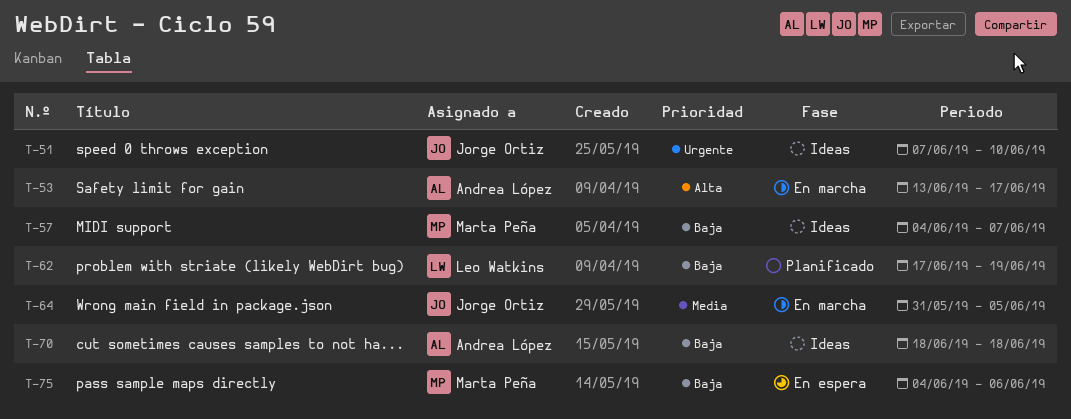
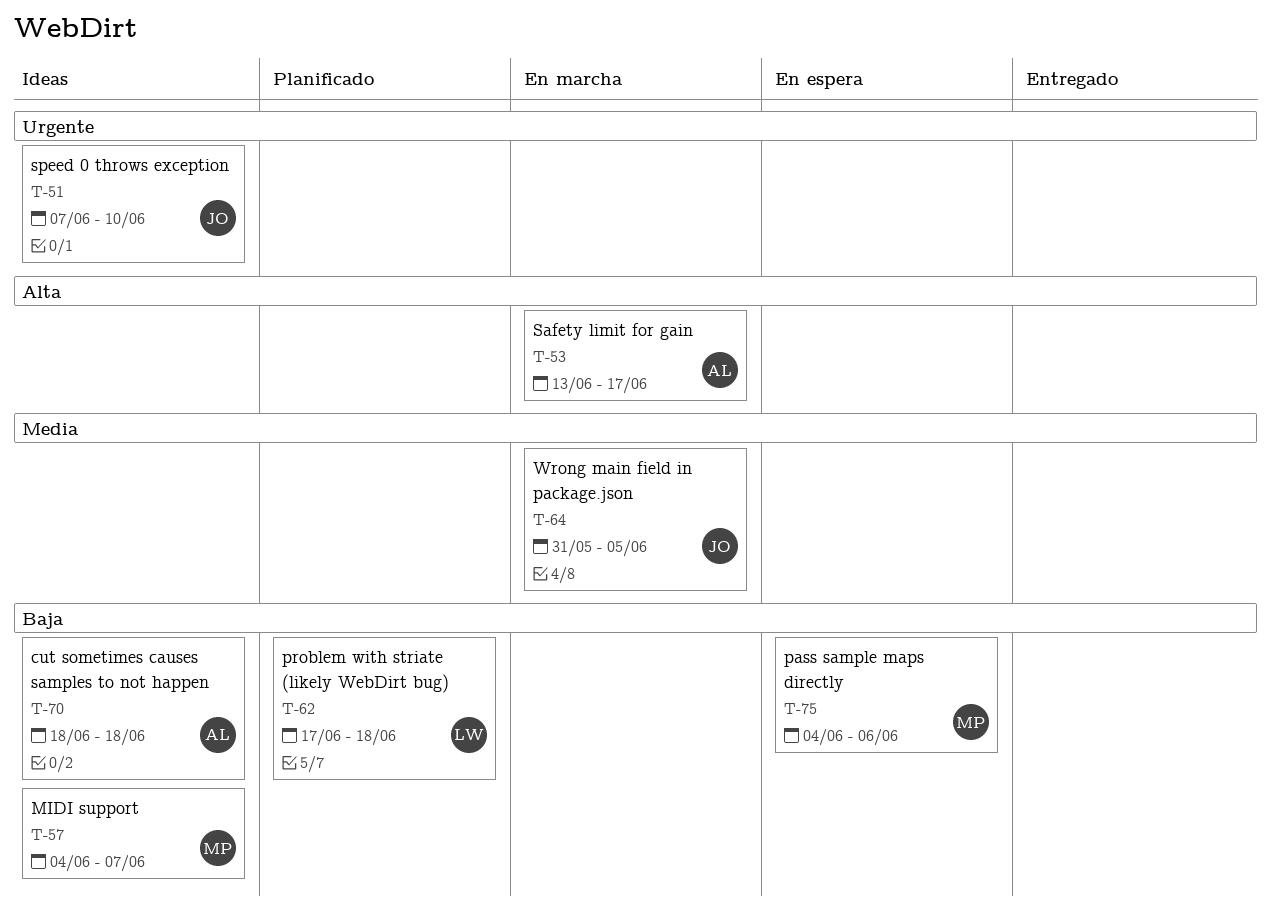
T-62, due: Jun 19 -> Jun 18

